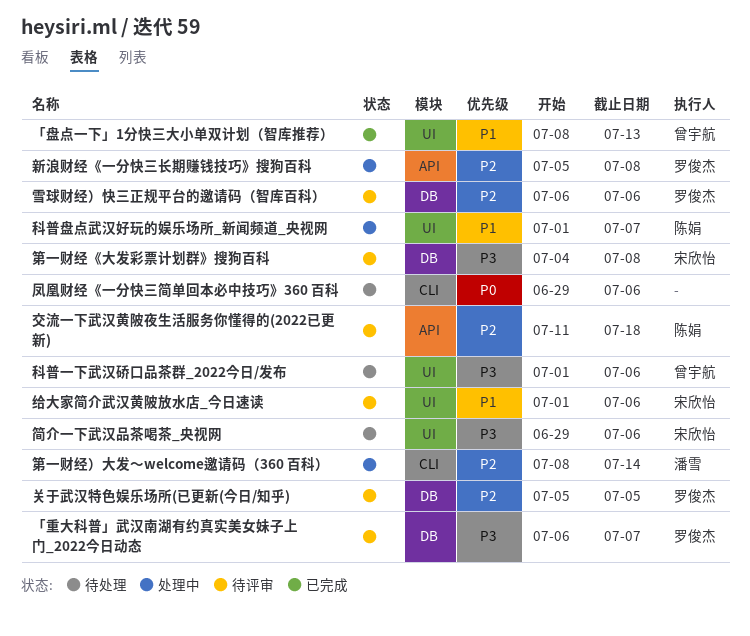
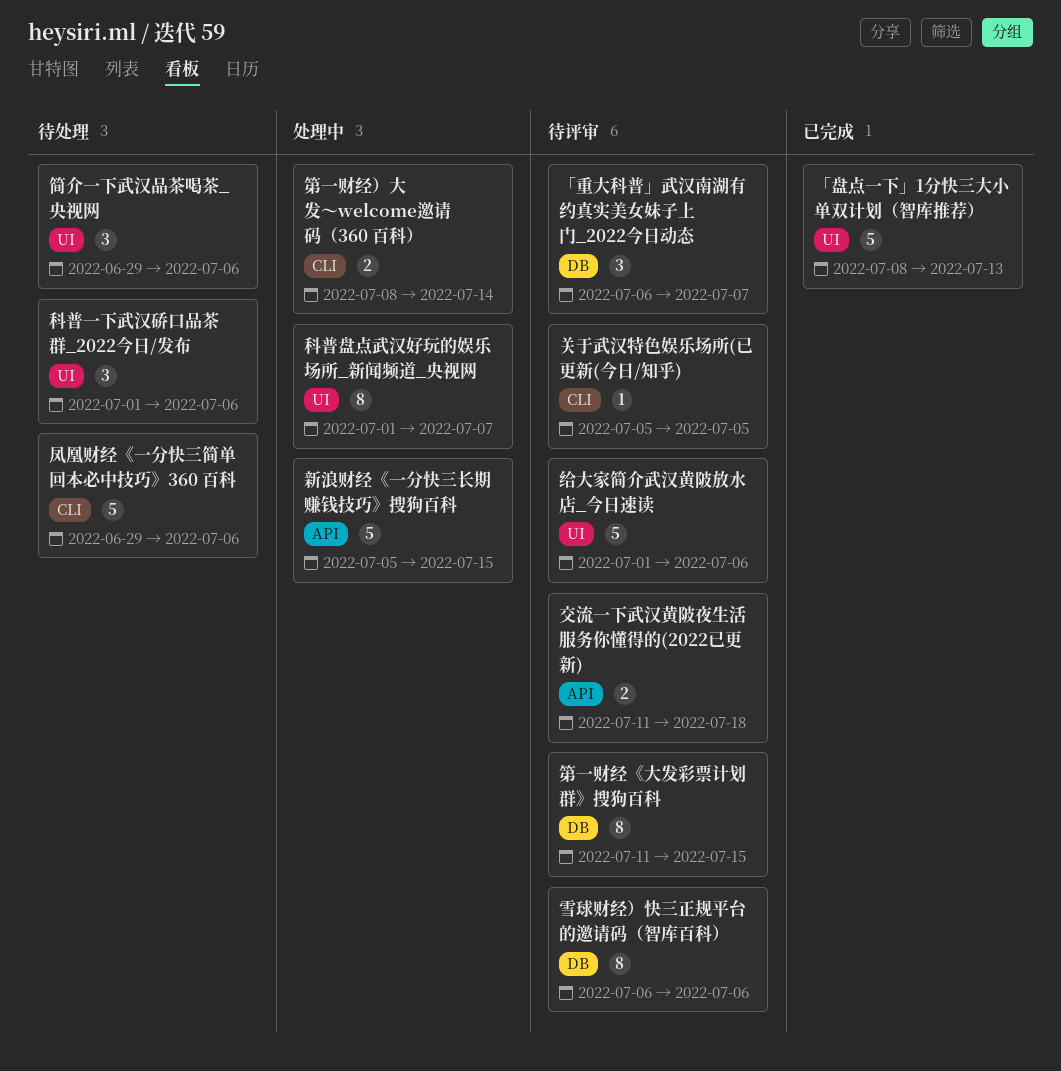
关于武汉特色娱乐场所(已更新(今日/知乎), label: DB -> CLI
新浪财经《一分快三长期赚钱技巧》搜狗百科, due: Jul 8 -> Jul 15
第一财经《大发彩票计划群》搜狗百科, start: Jul 4 -> Jul 11
第一财经《大发彩票计划群》搜狗百科, due: Jul 8 -> Jul 15

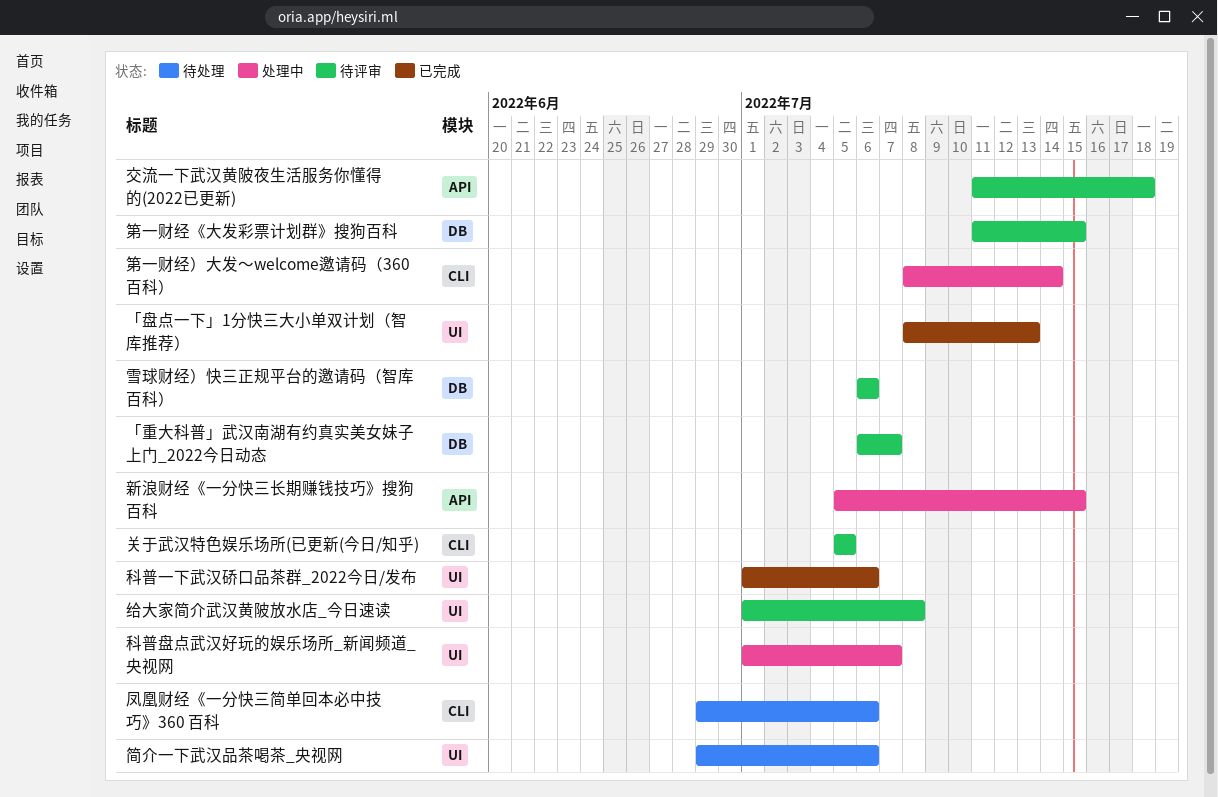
科普一下武汉硚口品茶群_2022今日/发布, status: 待处理 -> 已完成
给大家简介武汉黄陂放水店_今日速读, due: Jul 6 -> Jul 8

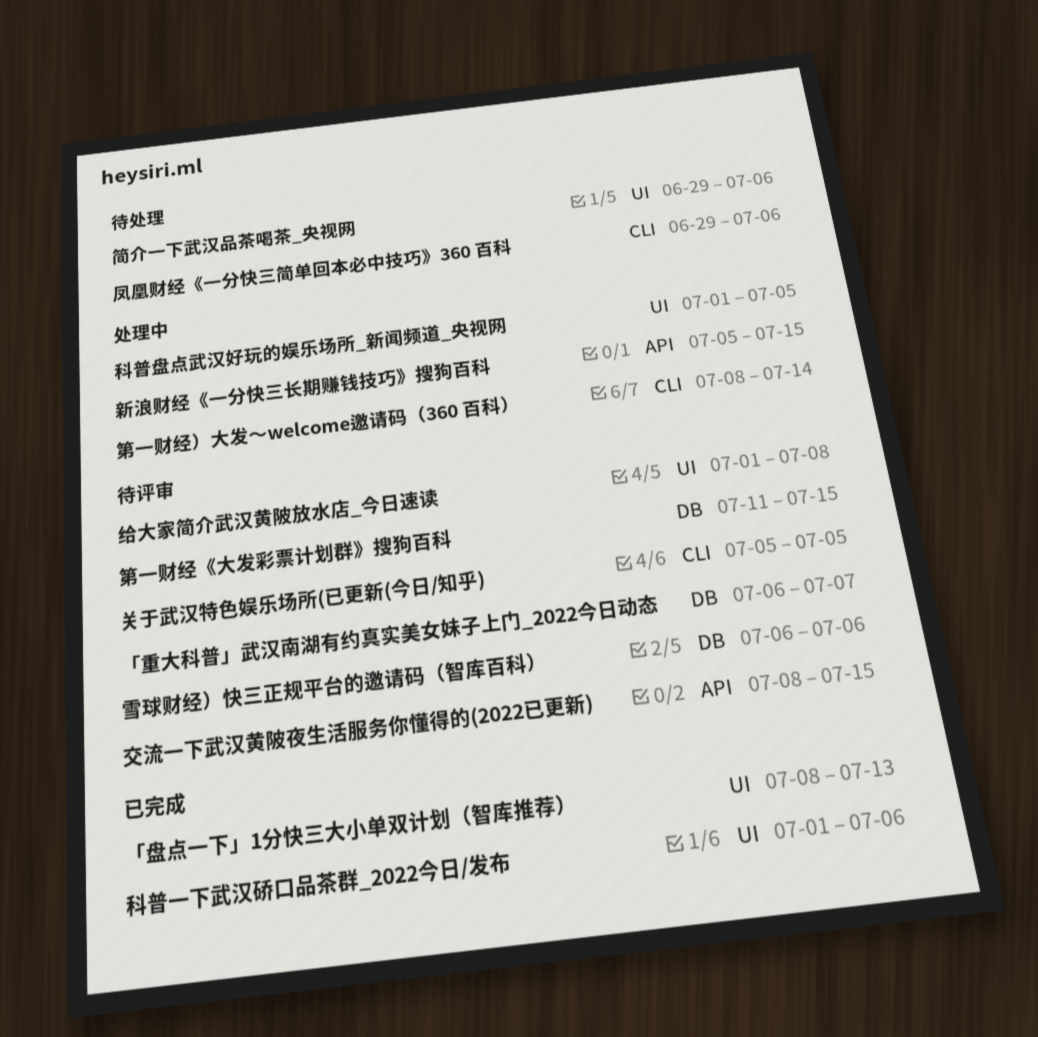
交流一下武汉黄陂夜生活服务你懂得的(2022已更新), start: Jul 11 -> Jul 8
交流一下武汉黄陂夜生活服务你懂得的(2022已更新), due: Jul 18 -> Jul 15
科普盘点武汉好玩的娱乐场所_新闻频道_央视网, due: Jul 7 -> Jul 5

